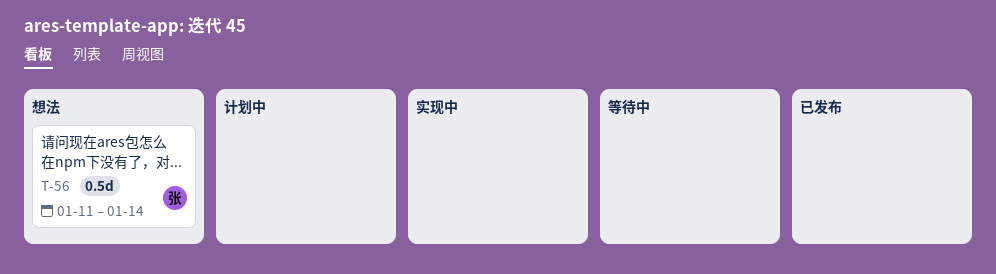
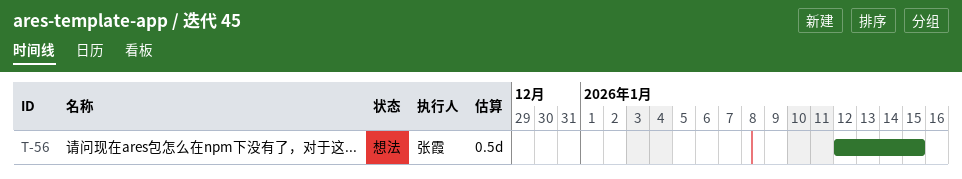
T-56, start: Jan 11 -> Jan 12
T-56, due: Jan 14 -> Jan 15

